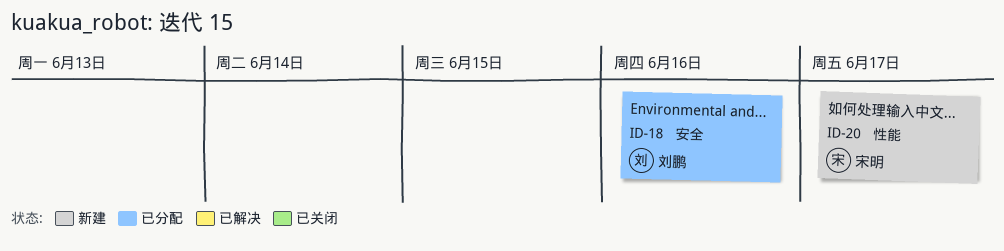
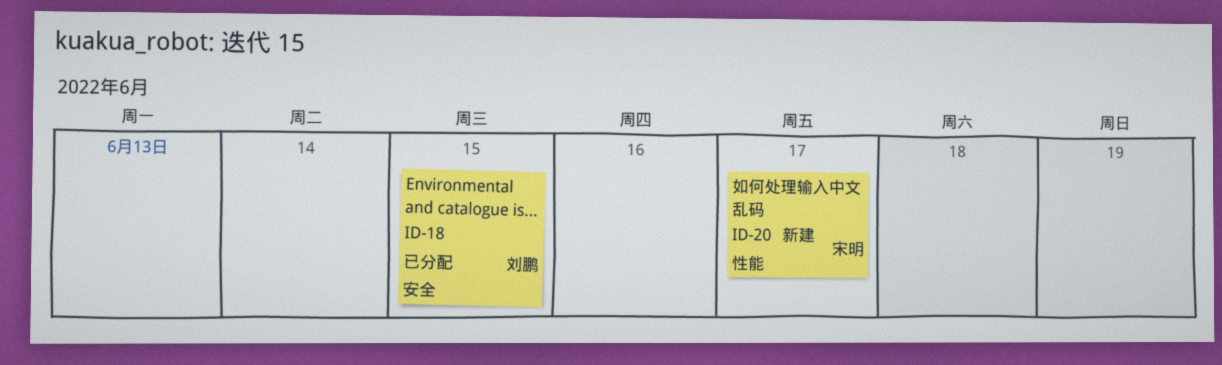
ID-18, due: Jun 16 -> Jun 15

